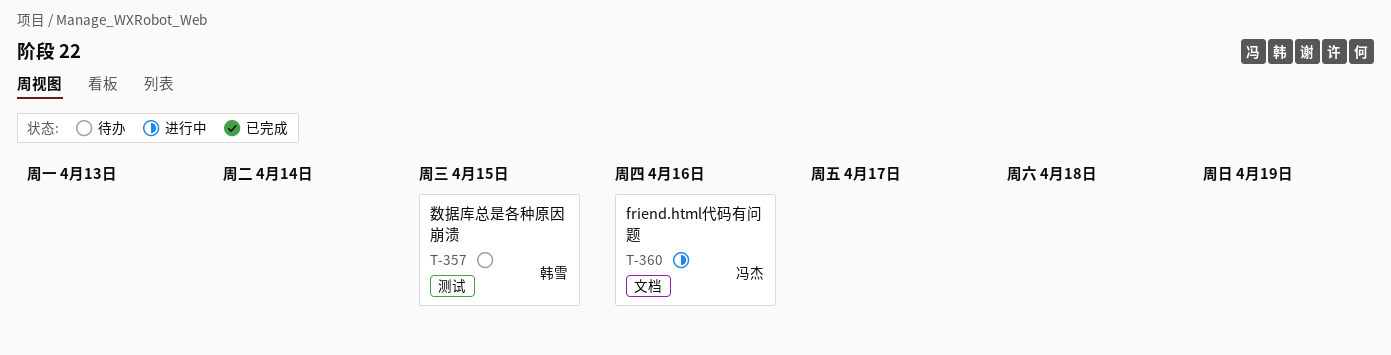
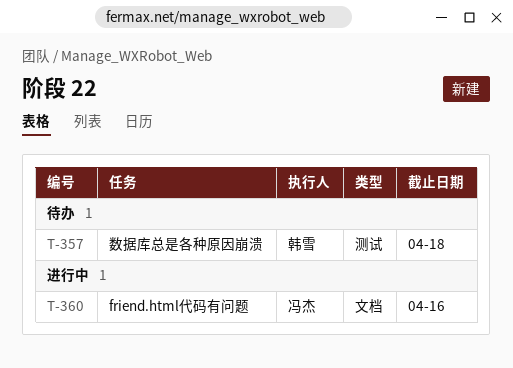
T-357, due: Apr 15 -> Apr 18

